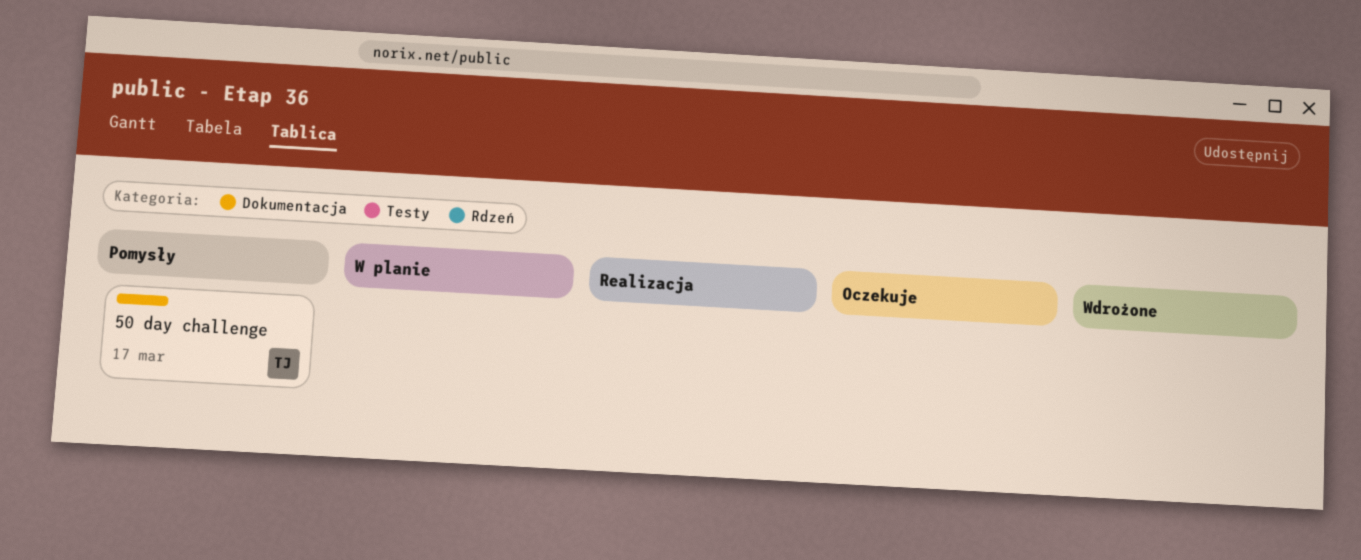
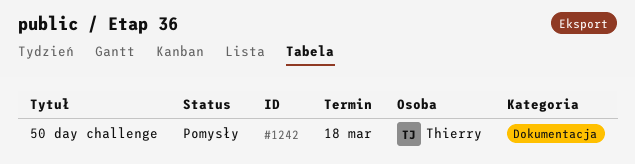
50 day challenge, due: Mar 17 -> Mar 18

